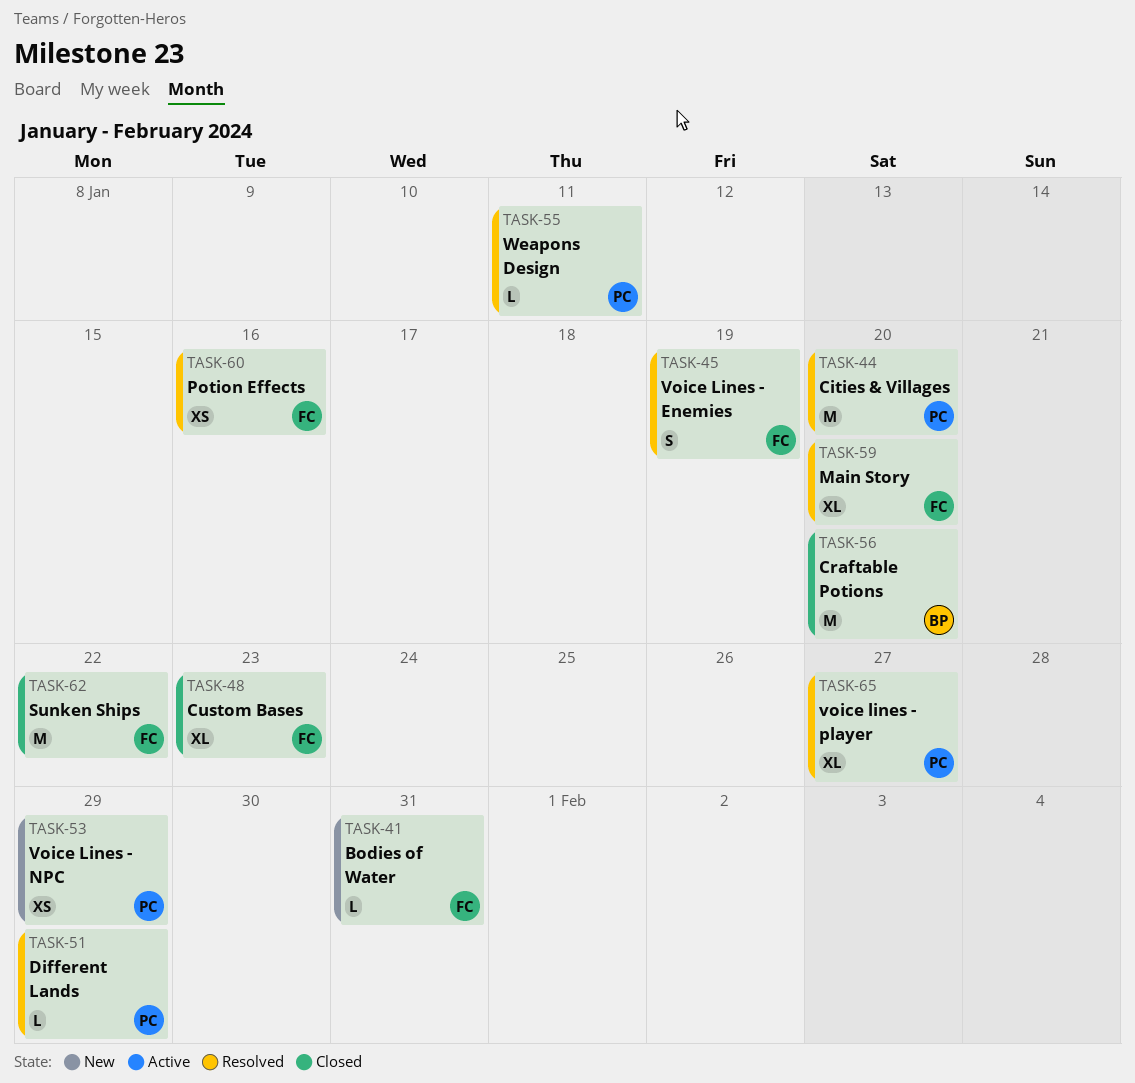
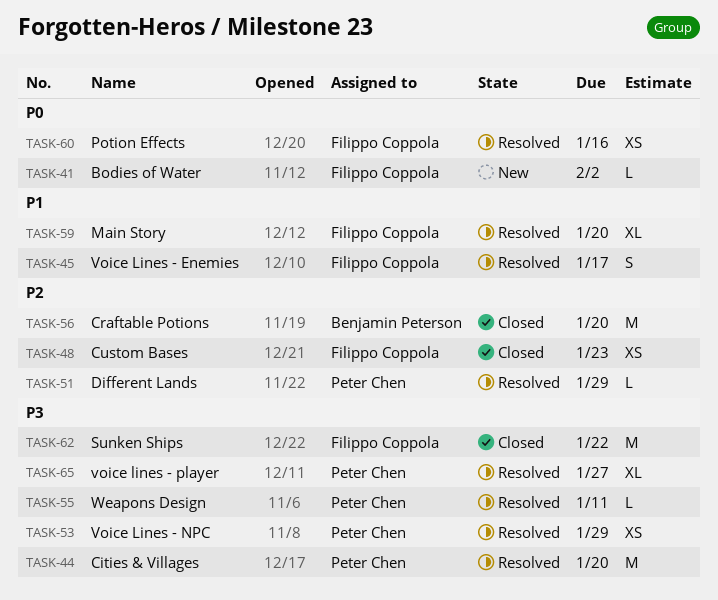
TASK-41, due: Jan 31 -> Feb 2
TASK-45, due: Jan 19 -> Jan 17
TASK-48, estimate: XL -> XS
TASK-53, status: New -> Resolved

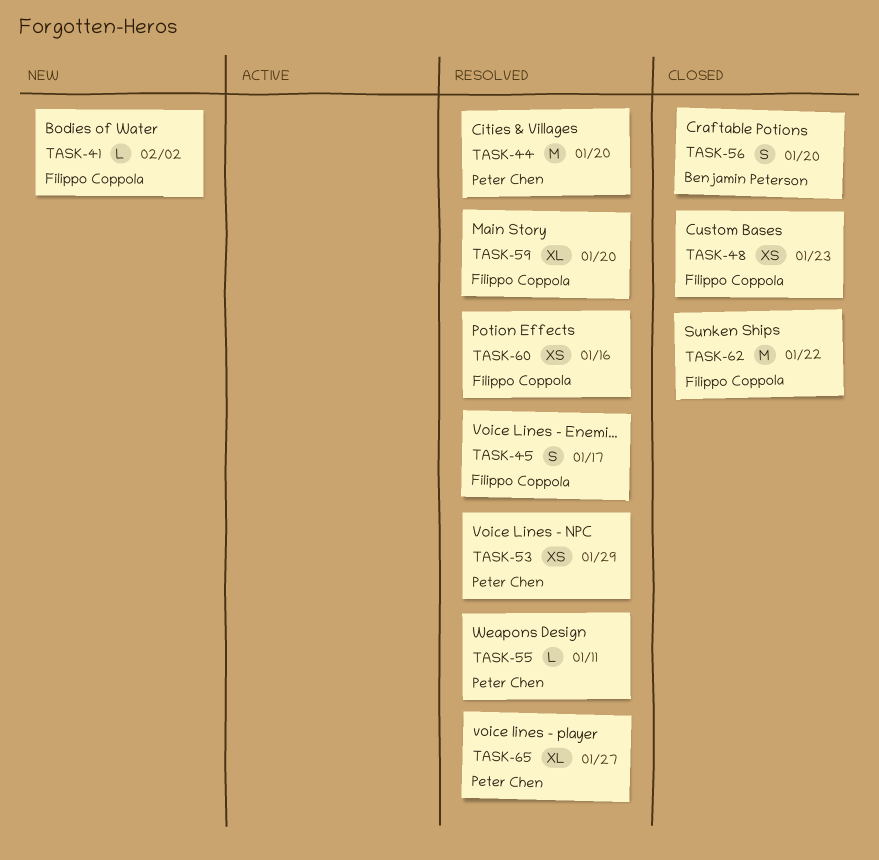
TASK-51: present -> none
TASK-56, estimate: M -> S

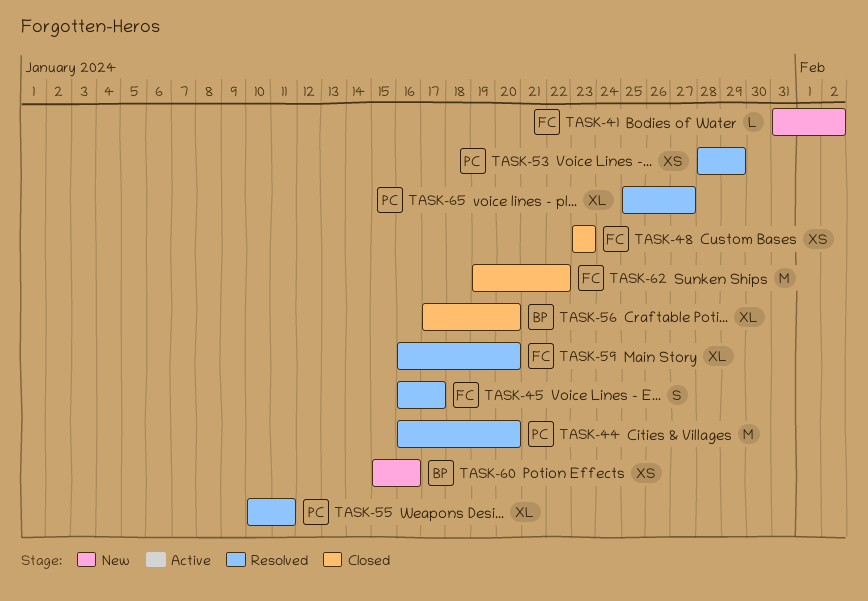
TASK-55, estimate: L -> XL
TASK-56, estimate: S -> XL
TASK-60, status: Resolved -> New
TASK-60, owner: Filippo Coppola -> Benjamin Peterson

